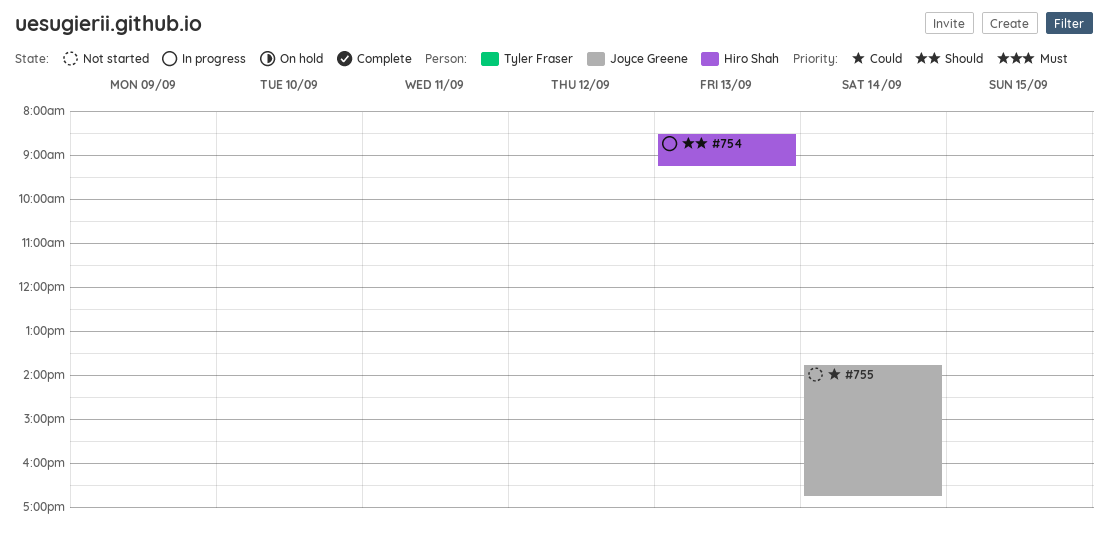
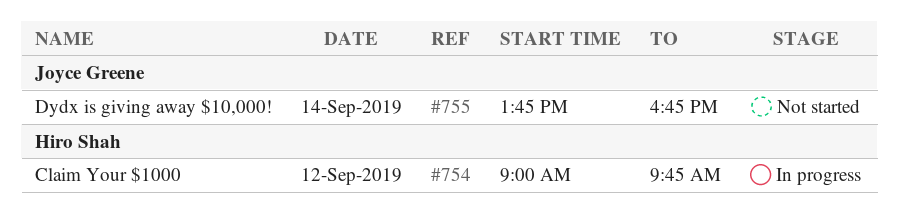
#754, day: Sep 13 -> Sep 12
#754, begins: 08:30 -> 09:00
#754, ends: 09:15 -> 09:45

